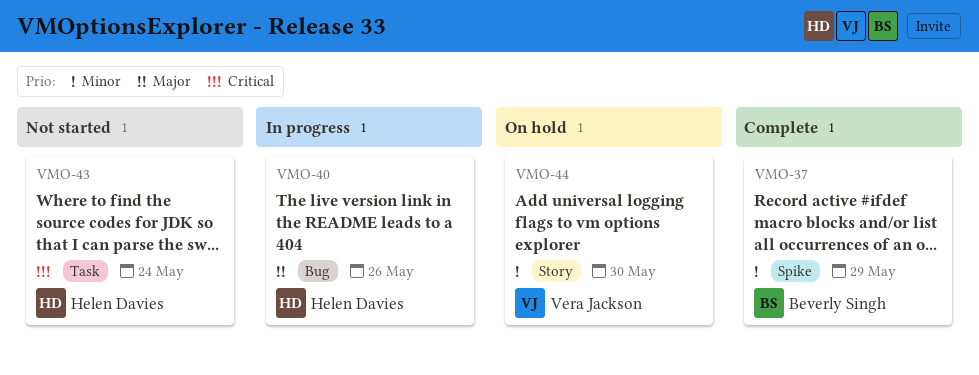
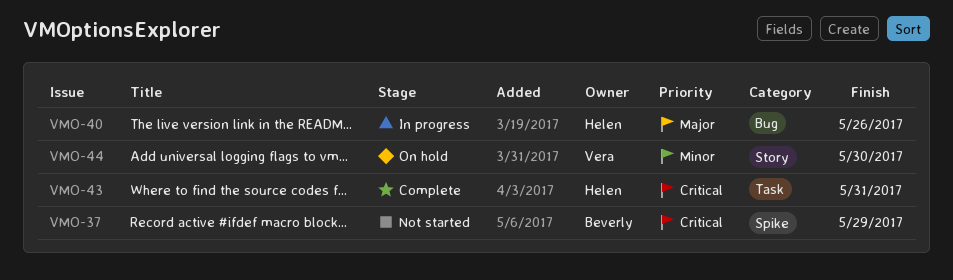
VMO-37, status: Complete -> Not started
VMO-37, priority: Minor -> Critical
VMO-43, status: Not started -> Complete
VMO-43, due: May 24 -> May 31

